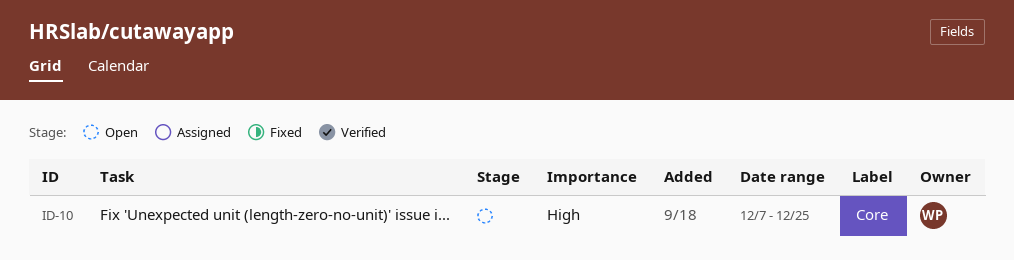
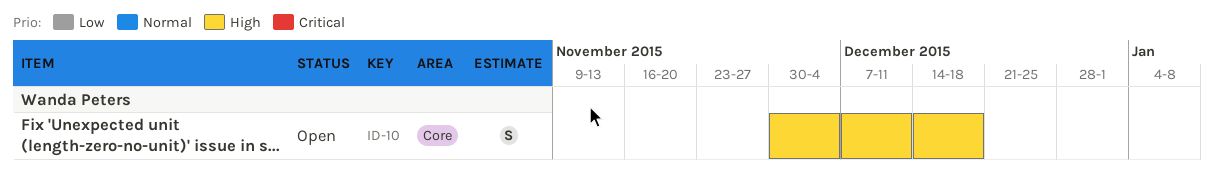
ID-10, start: Dec 7 -> Nov 30
ID-10, due: Dec 25 -> Dec 18

